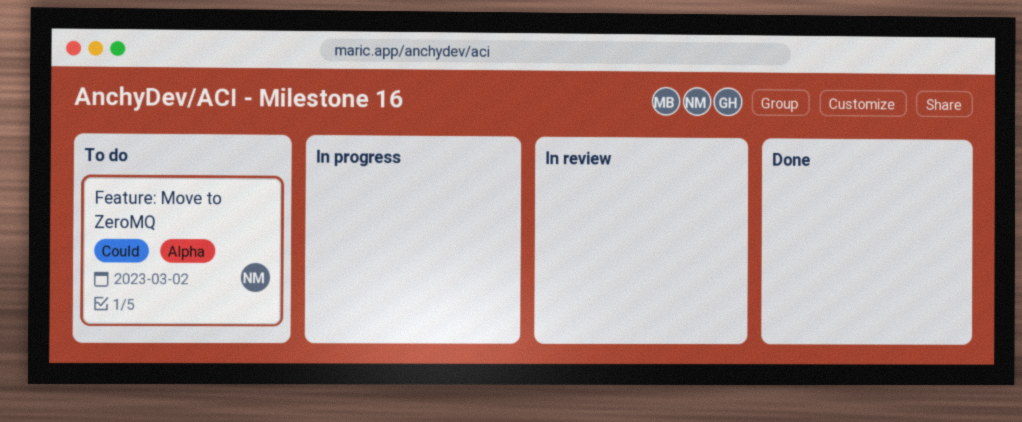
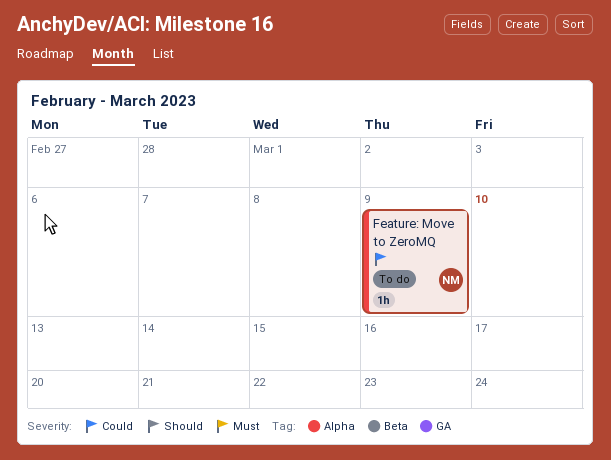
Feature: Move to ZeroMQ, due: Mar 2 -> Mar 9

